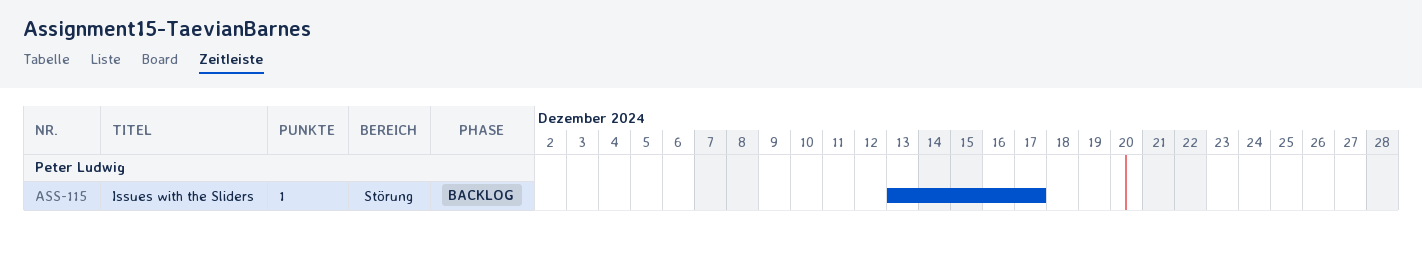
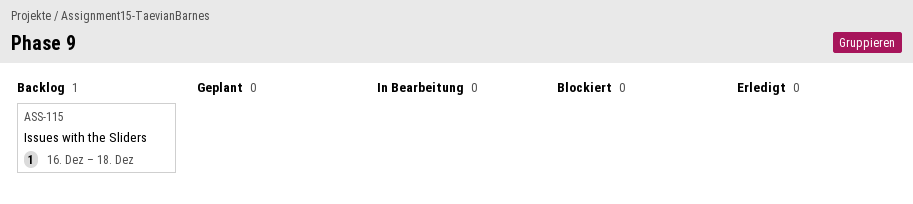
ASS-115, start: Dec 13 -> Dec 16
ASS-115, due: Dec 17 -> Dec 18

